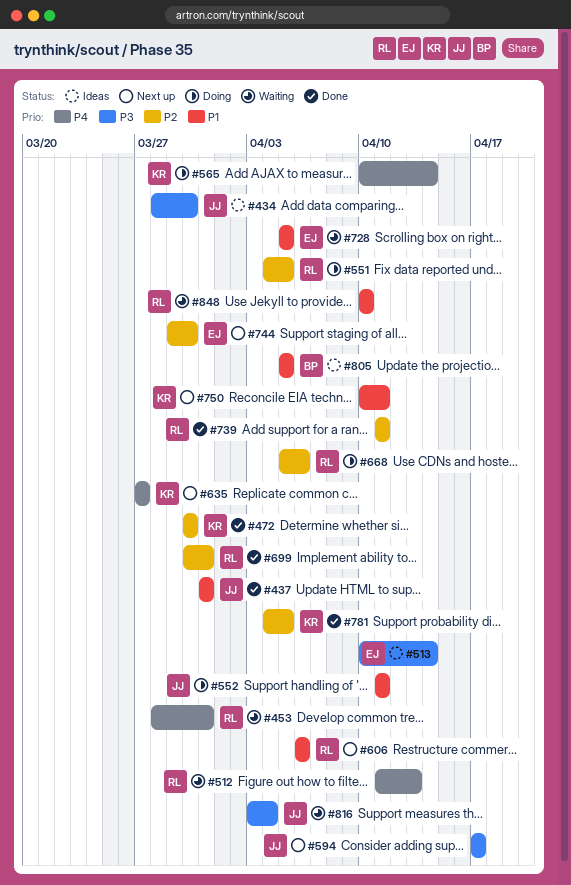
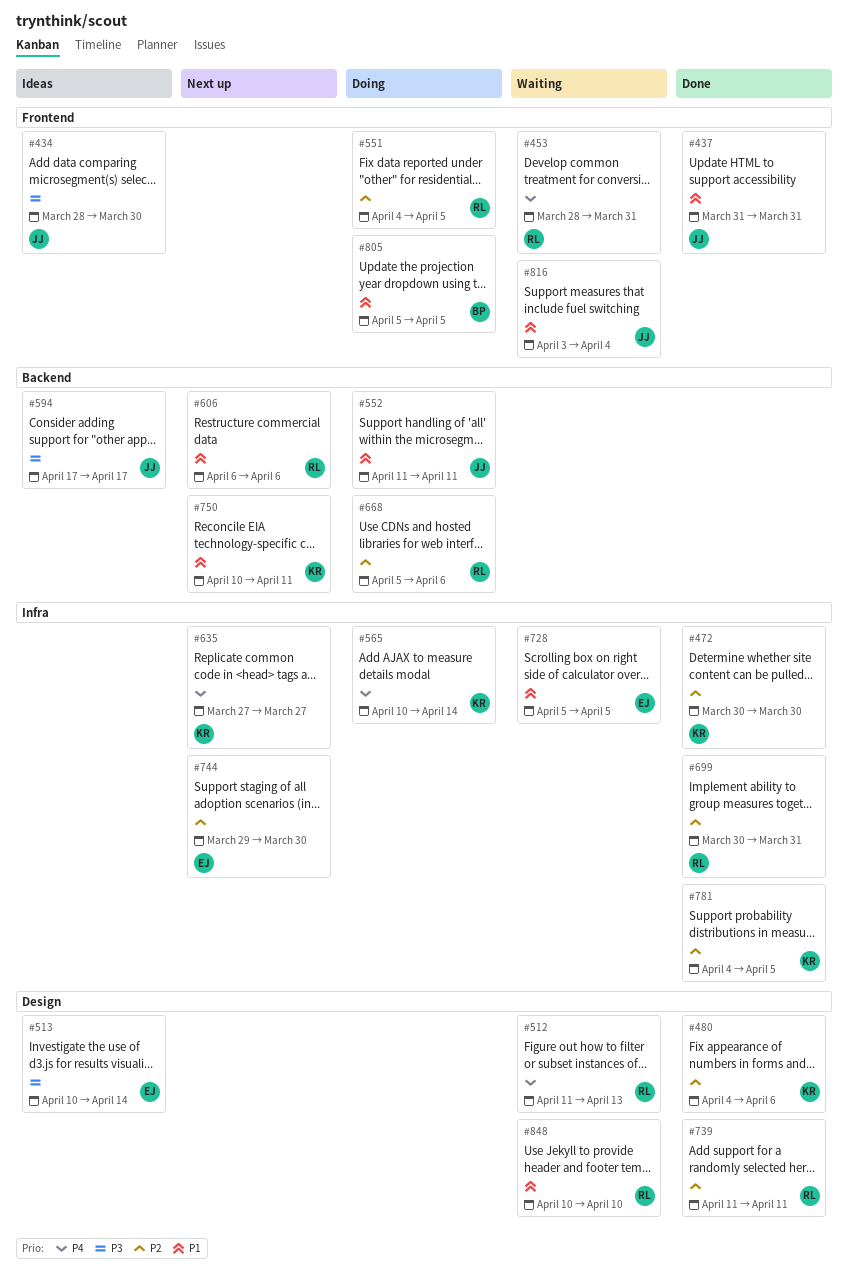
#480: none -> present
#594, status: Next up -> Ideas
#805, status: Ideas -> Doing
#816, priority: P3 -> P1

